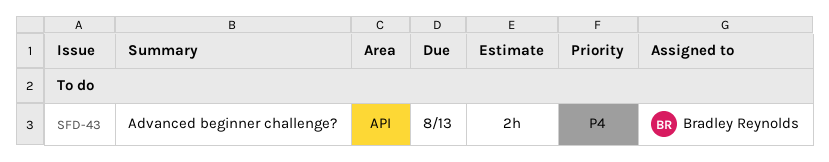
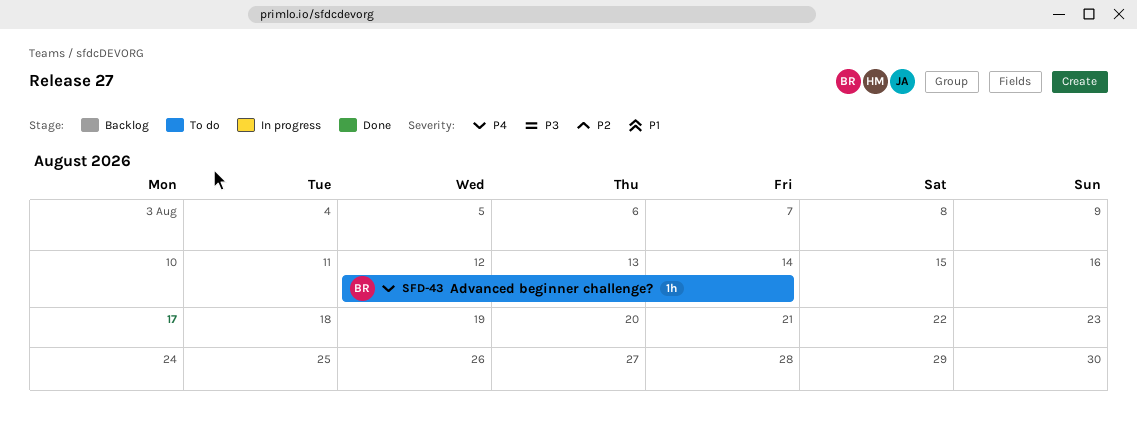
SFD-43, estimate: 2h -> 1h
SFD-43, due: Aug 13 -> Aug 14

